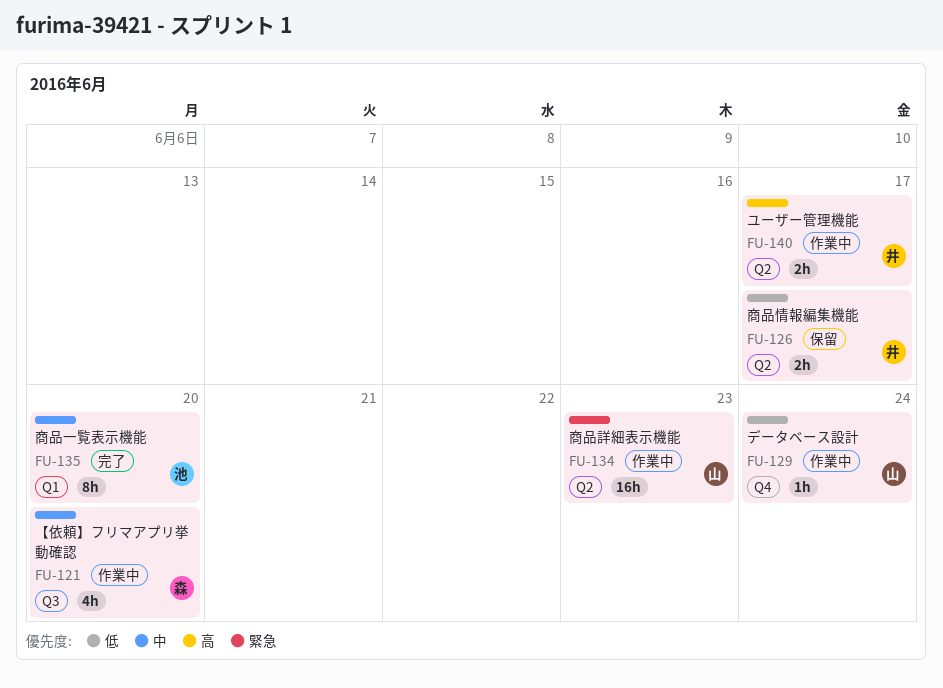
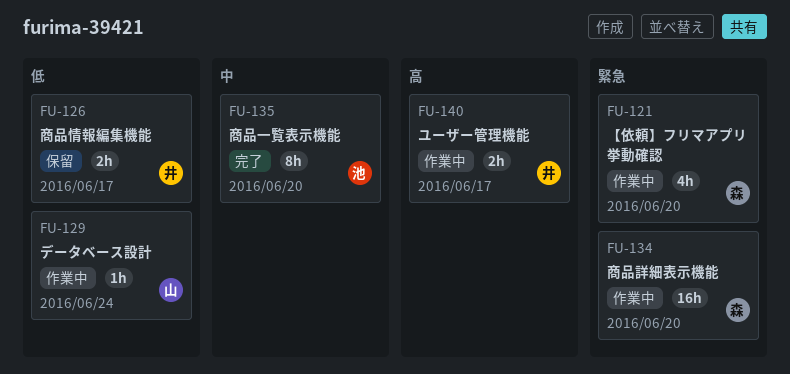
FU-121, priority: 中 -> 緊急
FU-134, owner: 山 -> 森
FU-134, due: Jun 23 -> Jun 20

